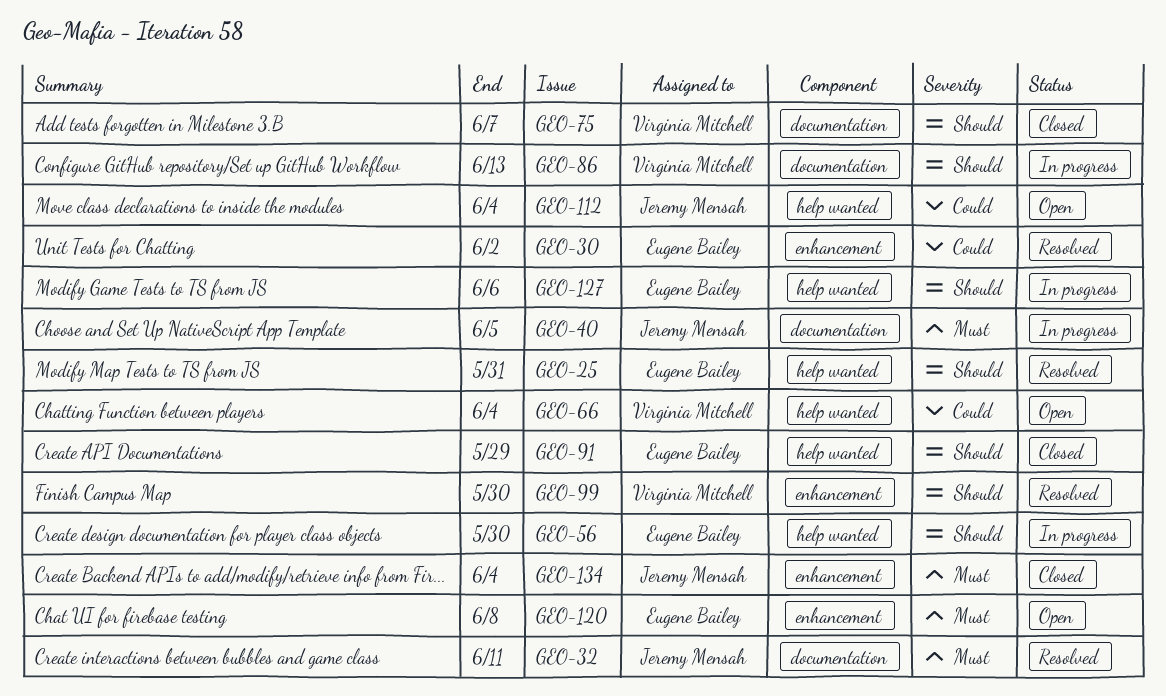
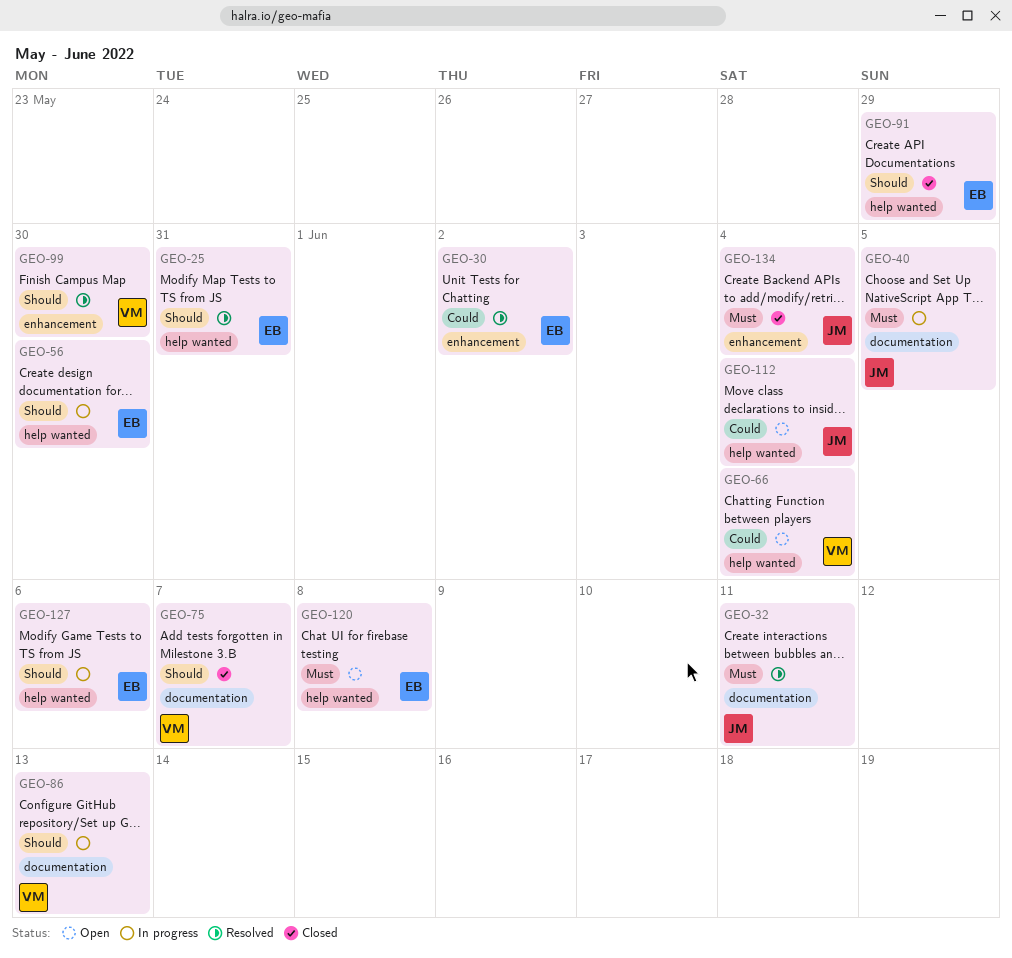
GEO-120, label: enhancement -> help wanted

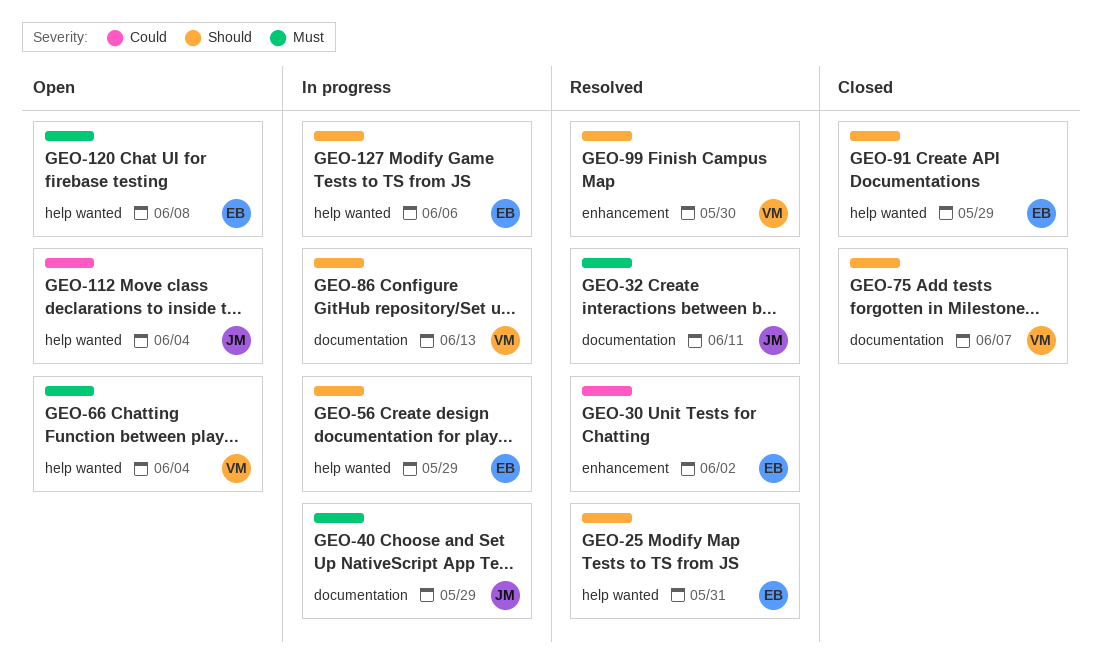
GEO-40, due: Jun 5 -> May 29
GEO-56, due: May 30 -> May 29
GEO-66, priority: Could -> Must
GEO-134: present -> none

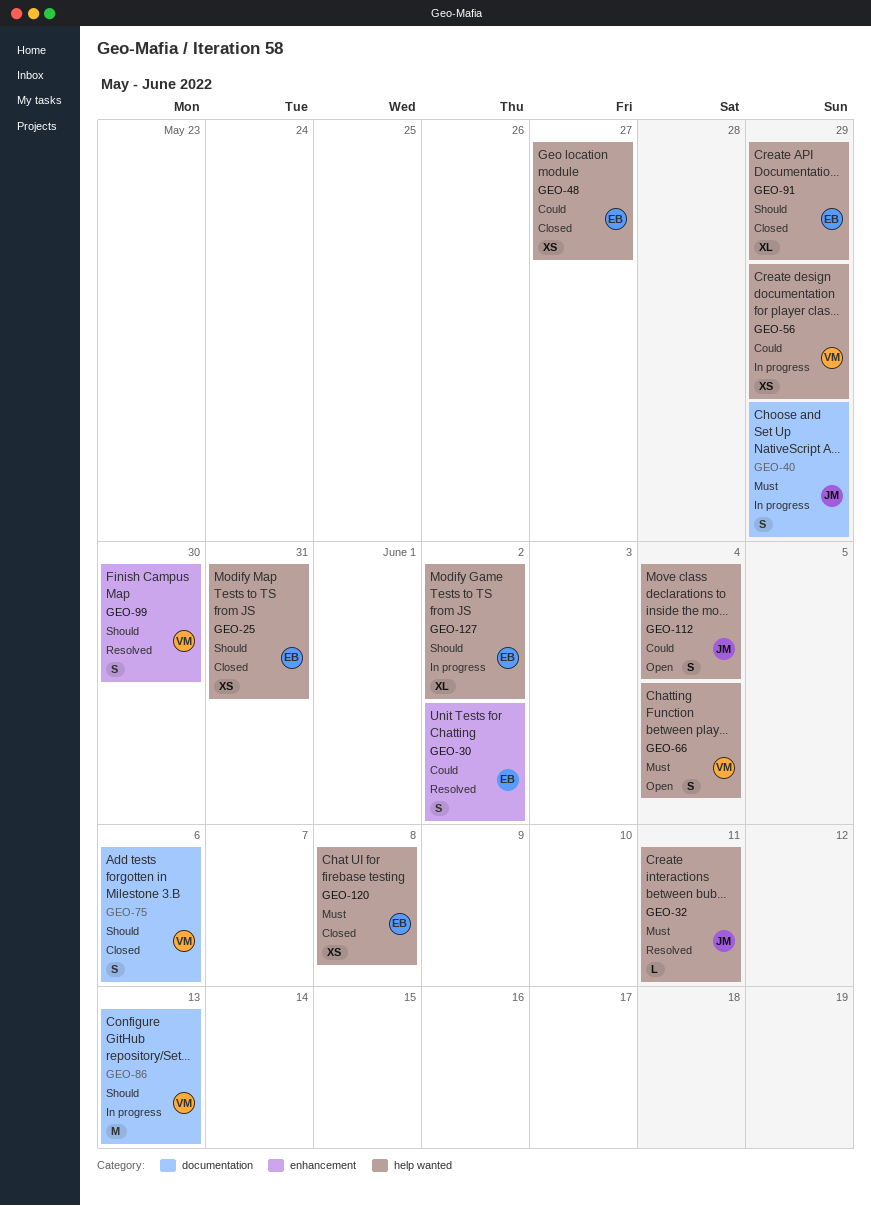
GEO-25, status: Resolved -> Closed
GEO-32, label: documentation -> help wanted
GEO-48: none -> present
GEO-56, owner: EB -> VM
GEO-56, priority: Should -> Could
GEO-75, due: Jun 7 -> Jun 6
GEO-120, status: Open -> Closed
GEO-127, due: Jun 6 -> Jun 2

